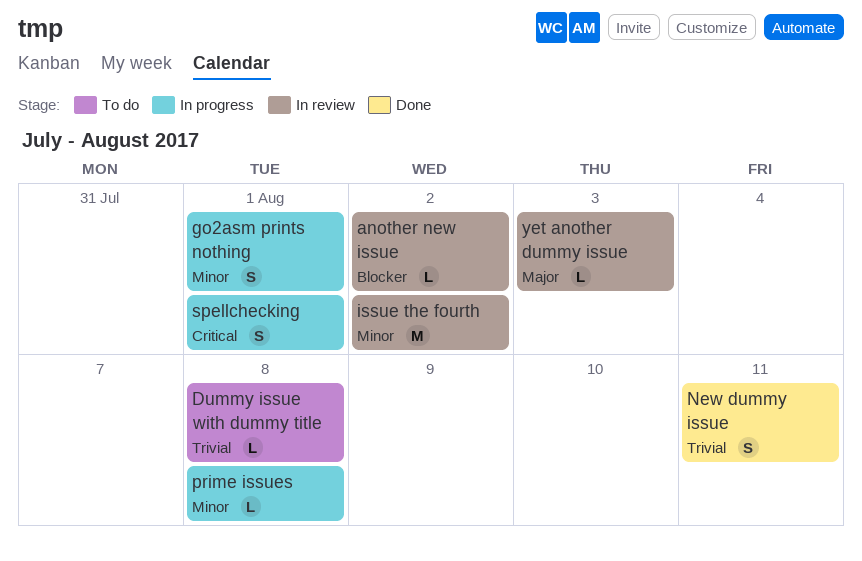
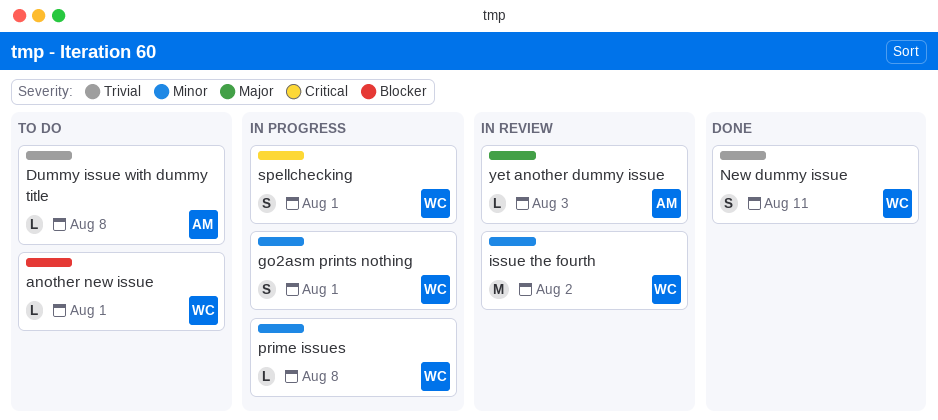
another new issue, status: In review -> To do
another new issue, due: Aug 2 -> Aug 1

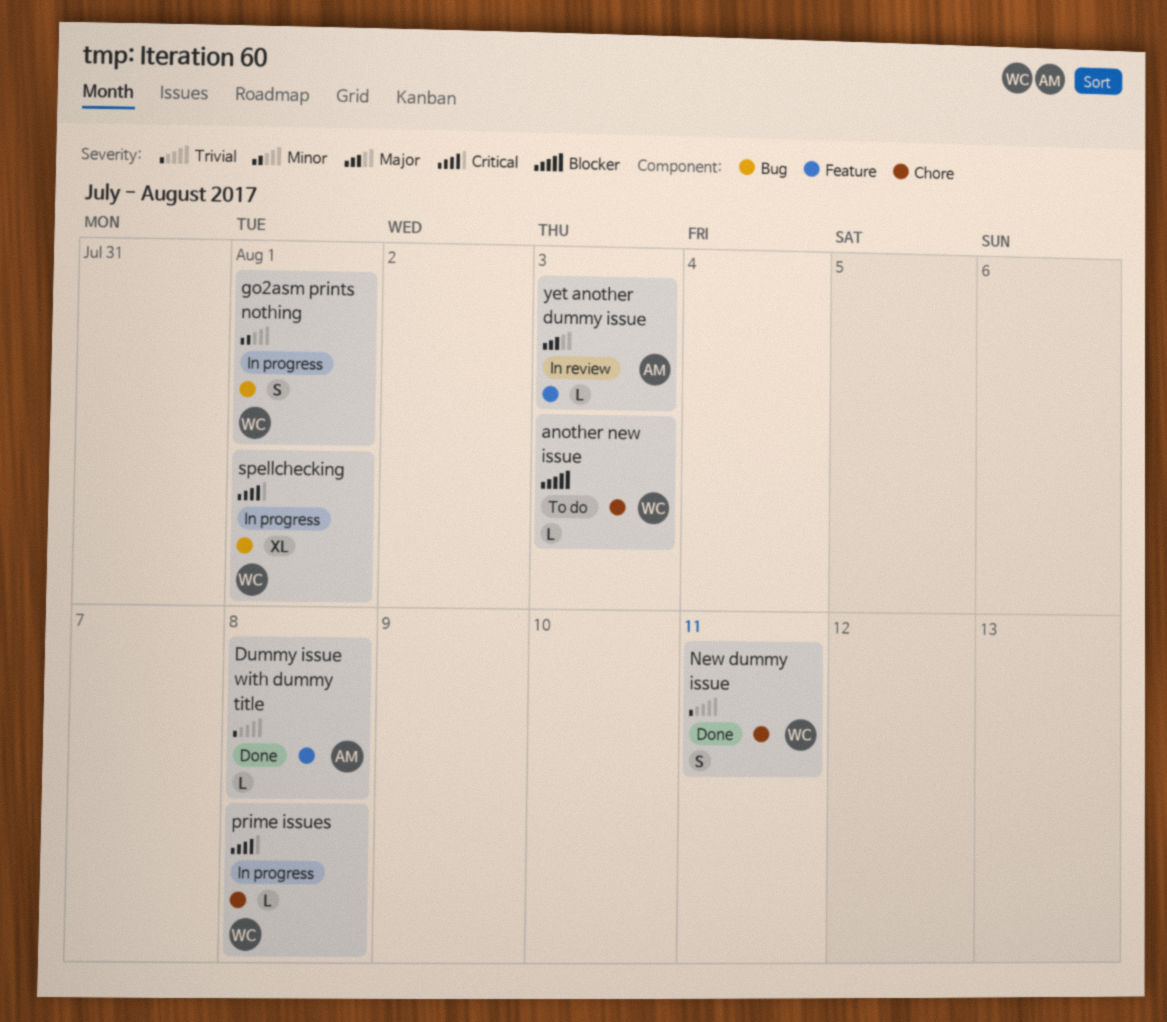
another new issue, due: Aug 1 -> Aug 3
Dummy issue with dummy title, status: To do -> Done
issue the fourth: present -> none
prime issues, priority: Minor -> Critical
spellchecking, estimate: S -> XL

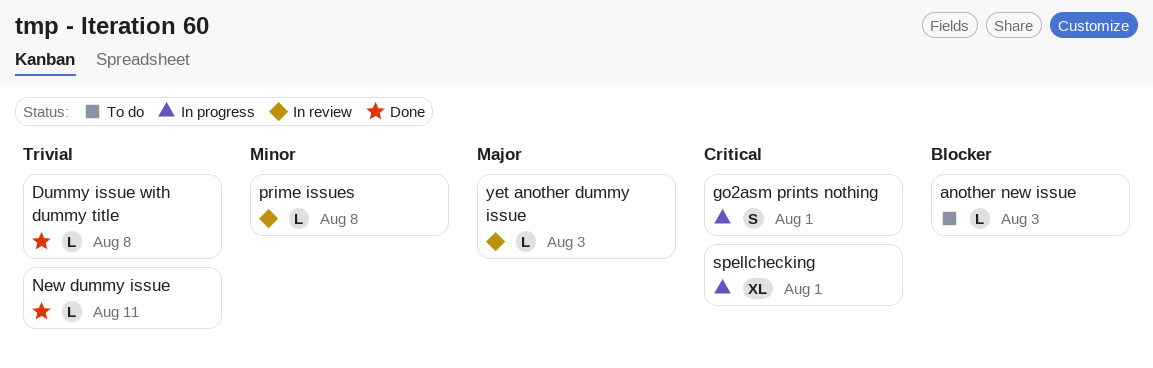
go2asm prints nothing, priority: Minor -> Critical
New dummy issue, estimate: S -> L
prime issues, status: In progress -> In review
prime issues, priority: Critical -> Minor

